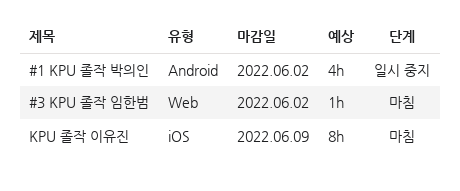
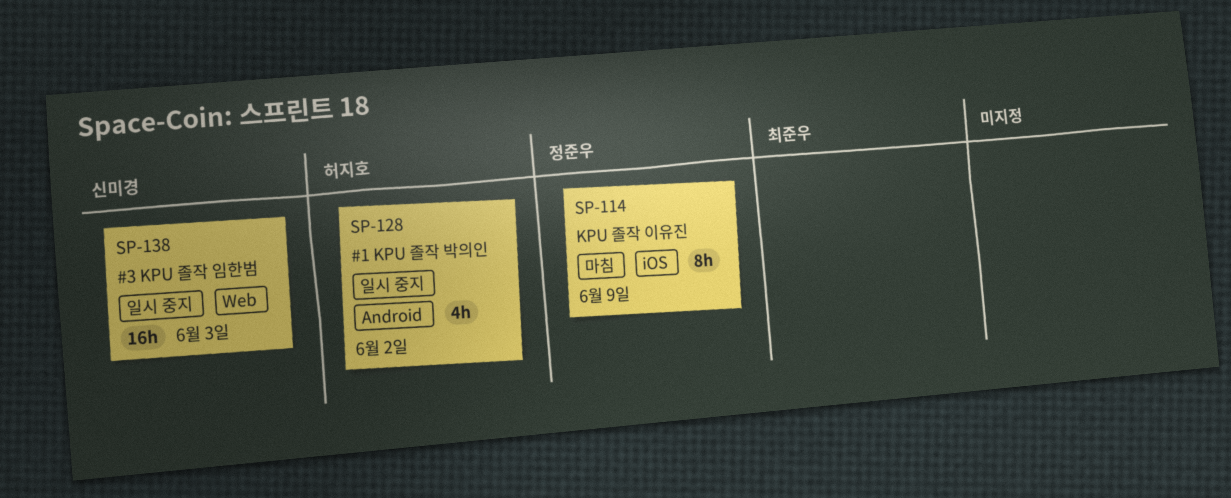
#3 KPU 졸작 임한범, status: 마침 -> 일시 중지
#3 KPU 졸작 임한범, estimate: 1h -> 16h
#3 KPU 졸작 임한범, due: Jun 2 -> Jun 3

